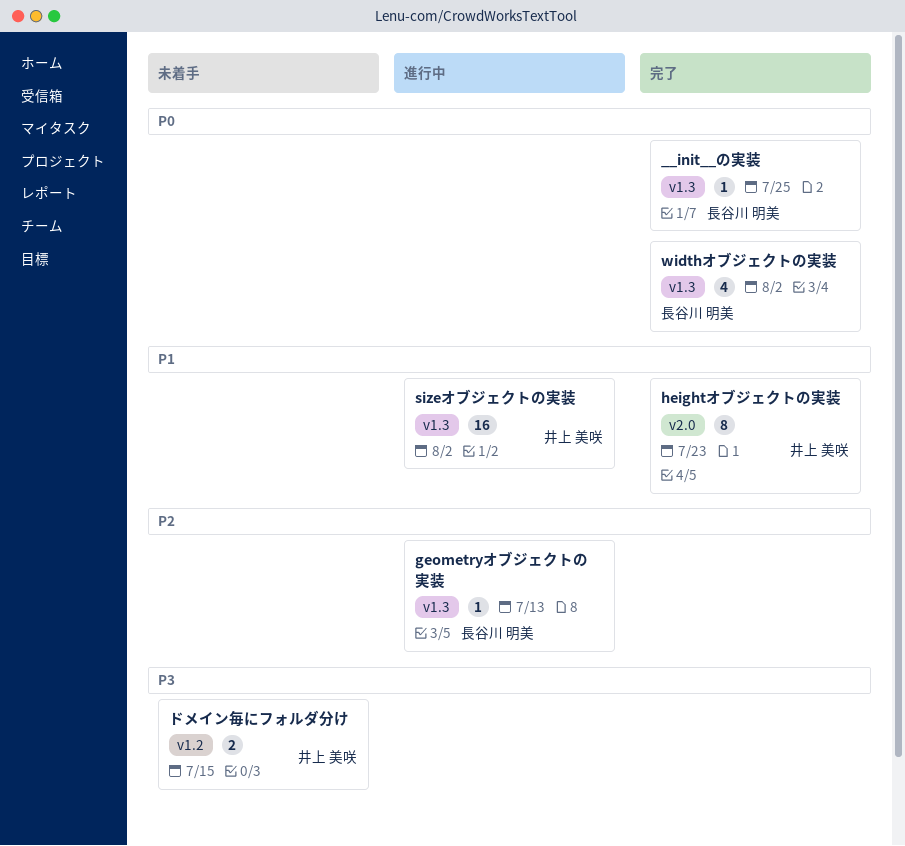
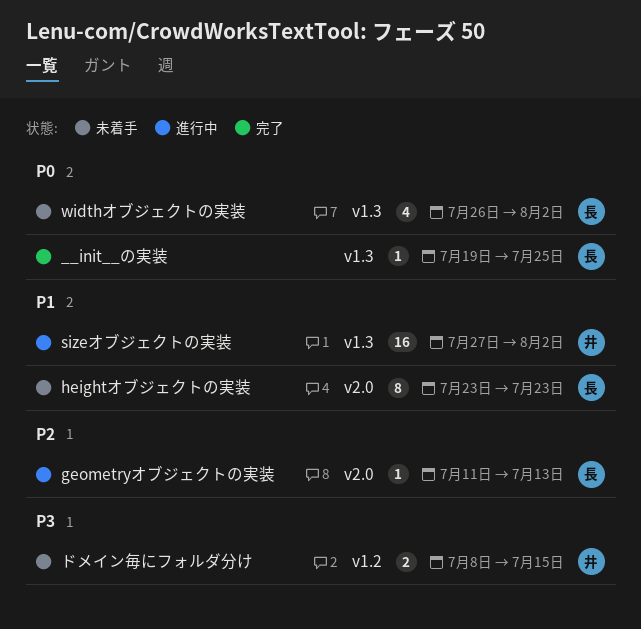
geometryオブジェクトの実装, label: v1.3 -> v2.0
heightオブジェクトの実装, status: 完了 -> 未着手
heightオブジェクトの実装, owner: 井上 美咲 -> 長谷川 明美
widthオブジェクトの実装, status: 完了 -> 未着手

